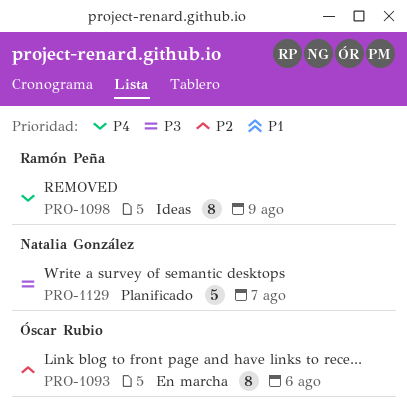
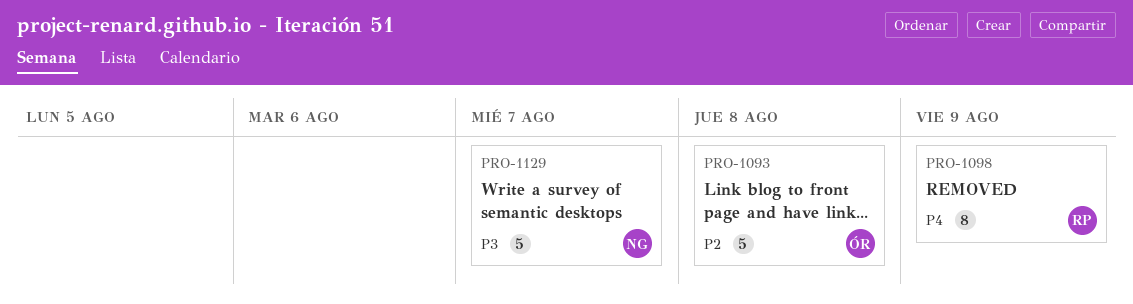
PRO-1093, estimate: 8 -> 5
PRO-1093, due: Aug 6 -> Aug 8

